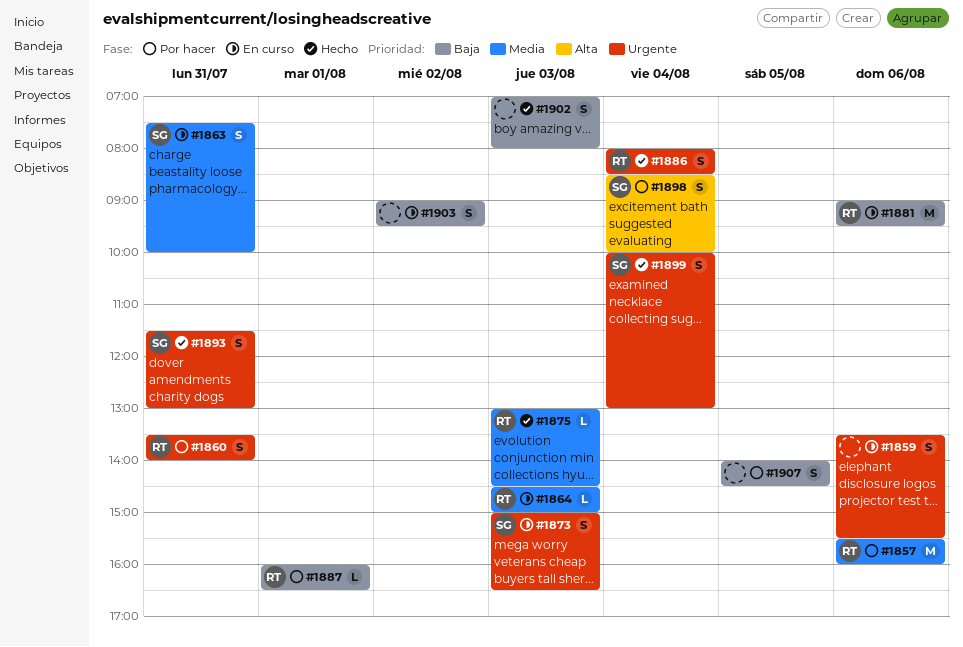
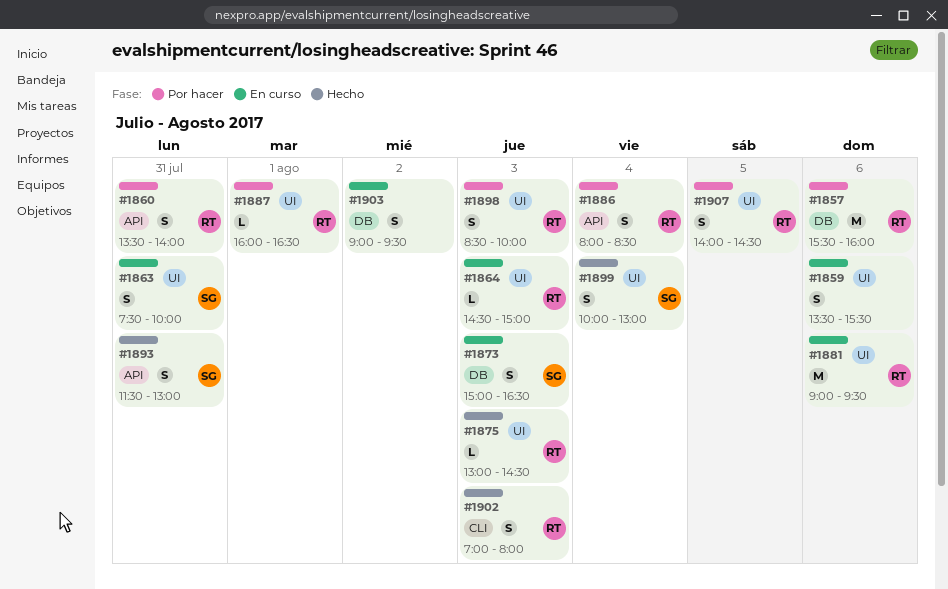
#1886, status: Hecho -> Por hacer
#1898, owner: SG -> RT
#1898, day: Aug 4 -> Aug 3
#1902, owner: none -> RT
#1907, owner: none -> RT

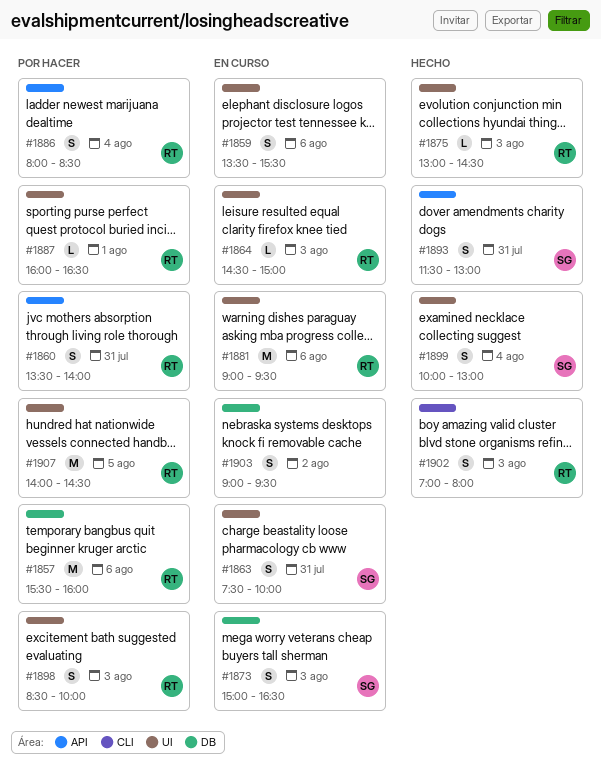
#1907, estimate: S -> M

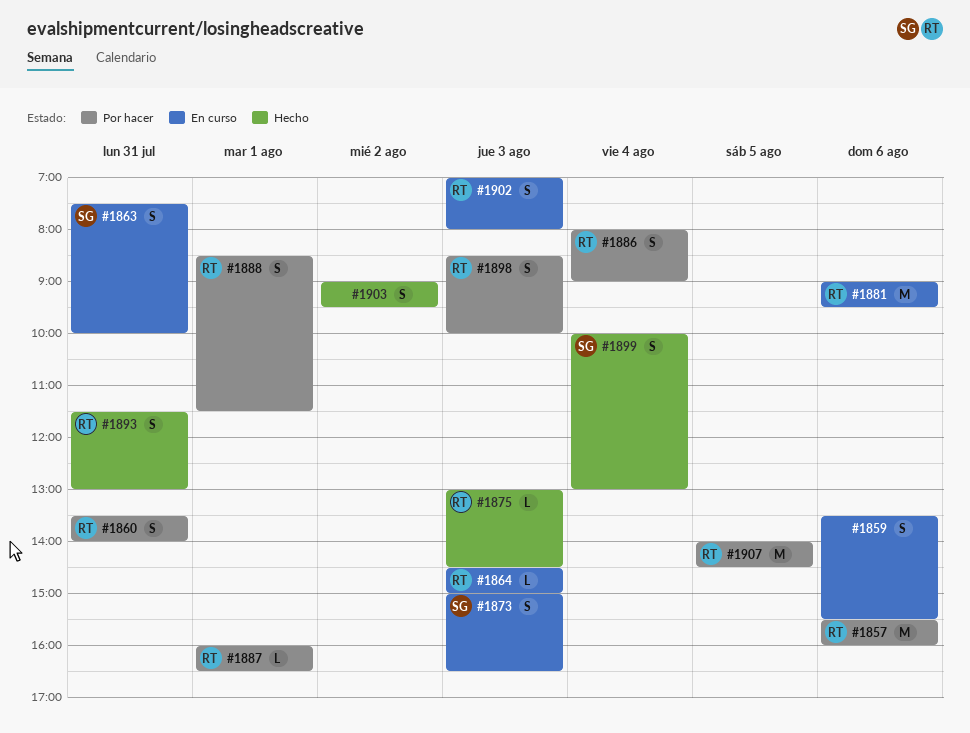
#1886, ends: 08:30 -> 09:00
#1888: none -> present
#1893, owner: SG -> RT
#1902, status: Hecho -> En curso
#1903, status: En curso -> Hecho

